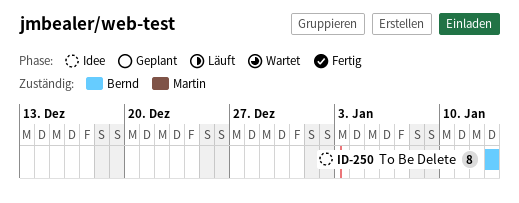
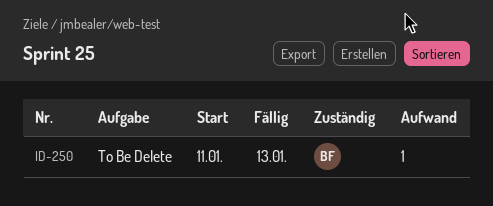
ID-250, estimate: 8 -> 1
ID-250, start: Jan 13 -> Jan 11

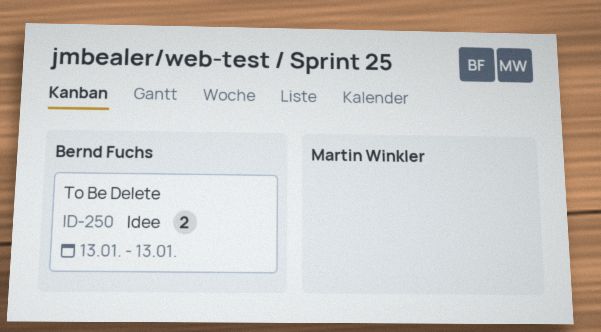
ID-250, estimate: 1 -> 2
ID-250, start: Jan 11 -> Jan 13

